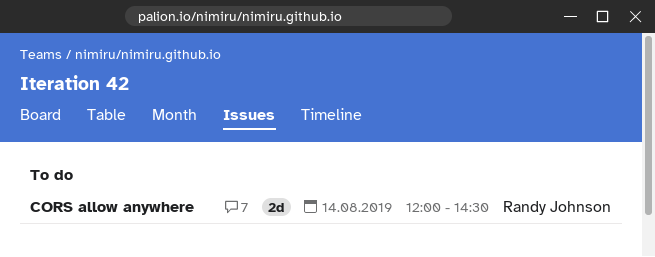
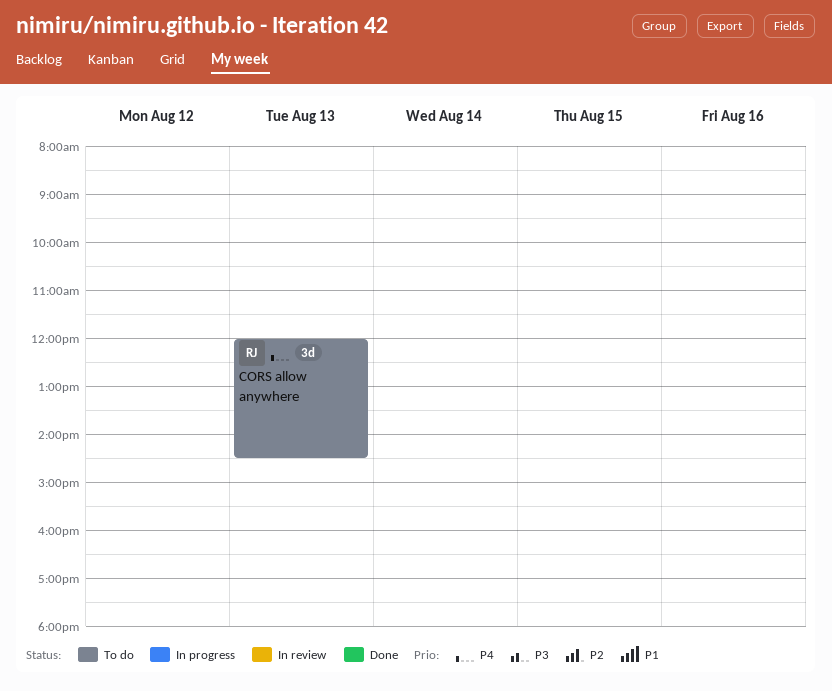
CORS allow anywhere, estimate: 2d -> 3d
CORS allow anywhere, day: Aug 14 -> Aug 13

